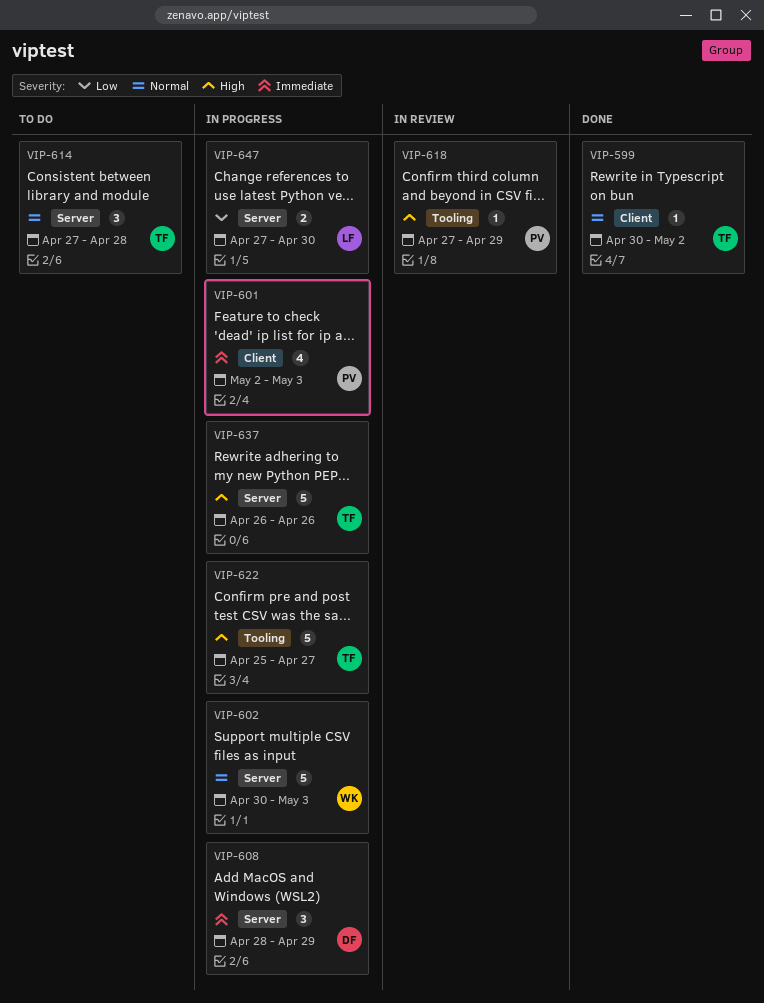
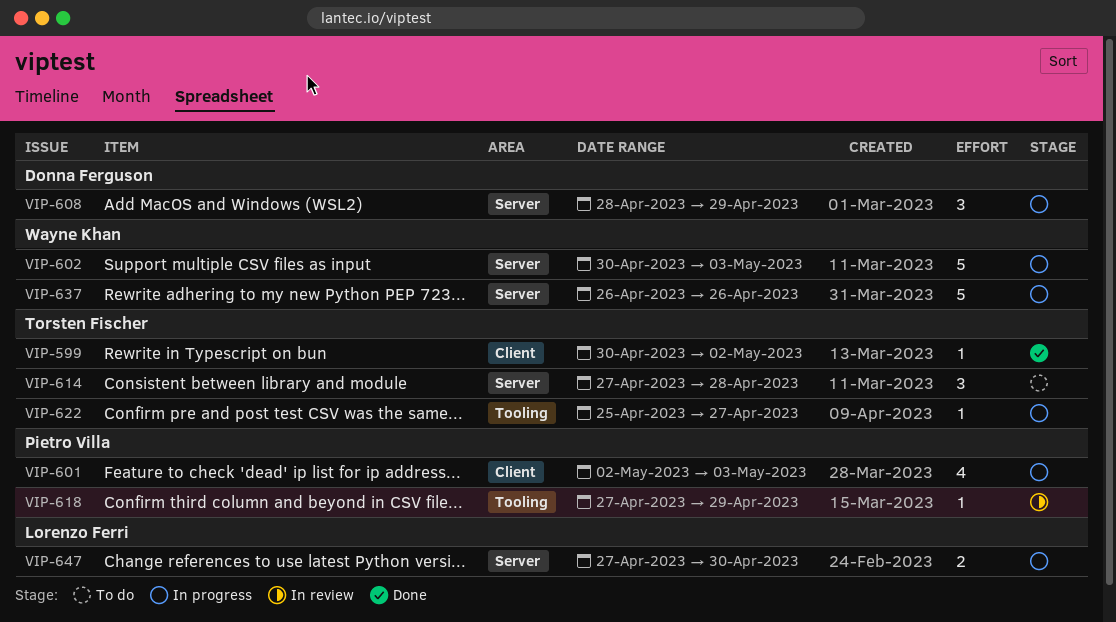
VIP-622, estimate: 5 -> 1
VIP-637, owner: Torsten Fischer -> Wayne Khan

